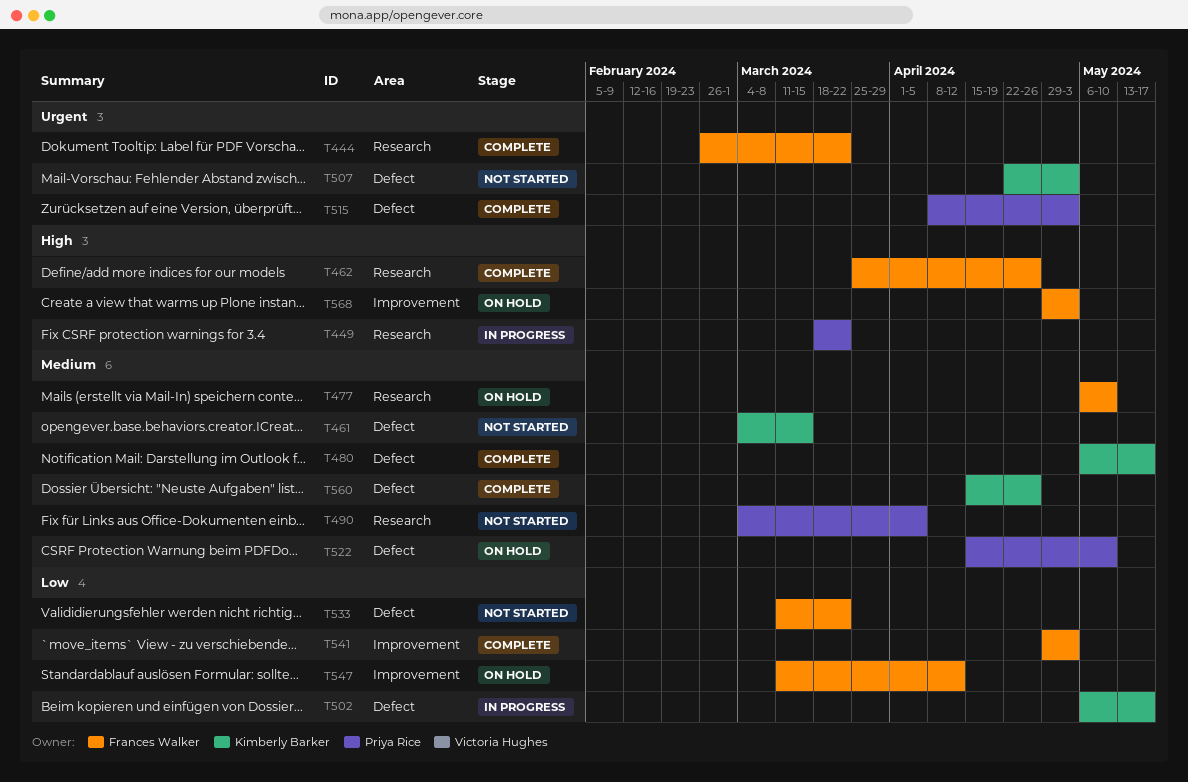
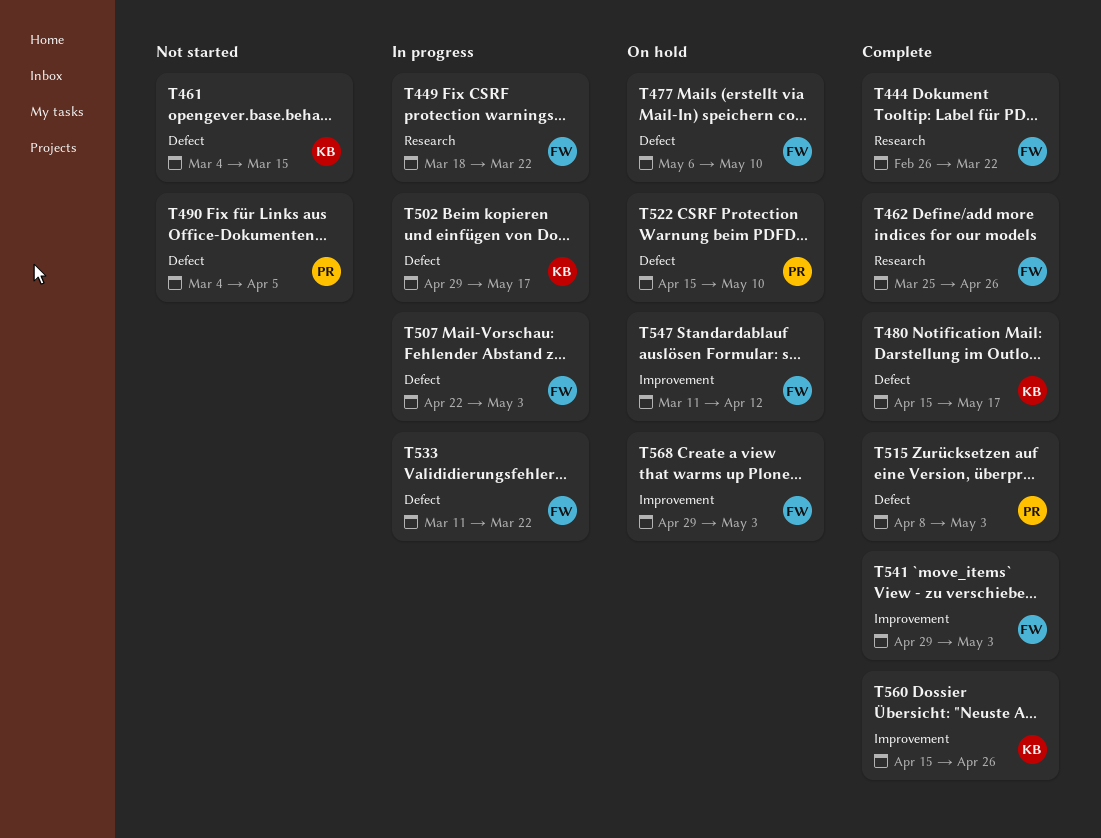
T449, owner: Priya Rice -> Frances Walker
T477, label: Research -> Defect
T480, start: May 6 -> Apr 15
T490, label: Research -> Defect
T502, start: May 6 -> Apr 29
T507, status: Not started -> In progress
T507, owner: Kimberly Barker -> Frances Walker
T533, status: Not started -> In progress
T560, label: Defect -> Improvement

